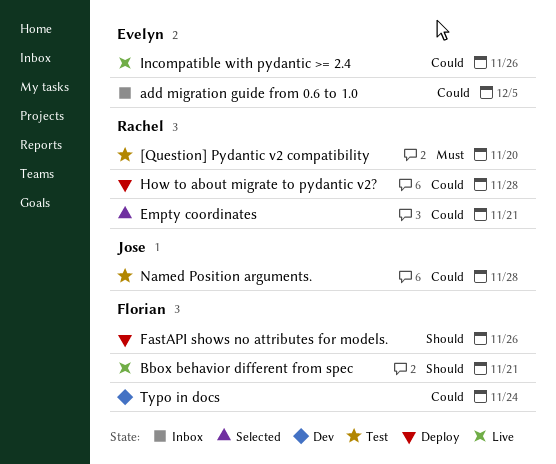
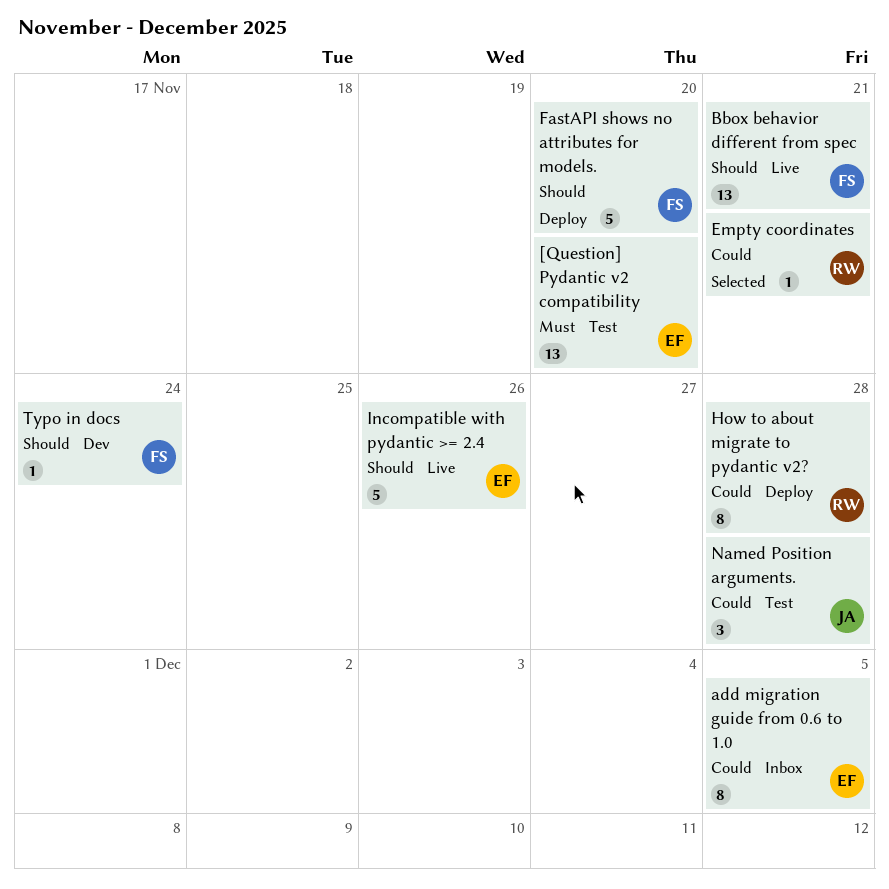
[Question] Pydantic v2 compatibility, owner: Rachel -> Evelyn
FastAPI shows no attributes for models., due: Nov 26 -> Nov 20
Incompatible with pydantic >= 2.4, priority: Could -> Should
Typo in docs, priority: Could -> Should

